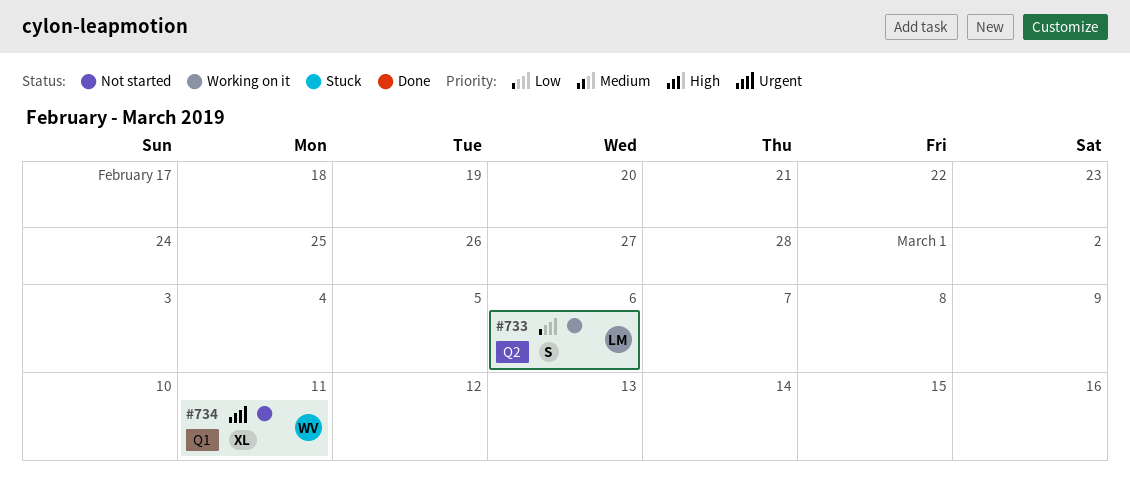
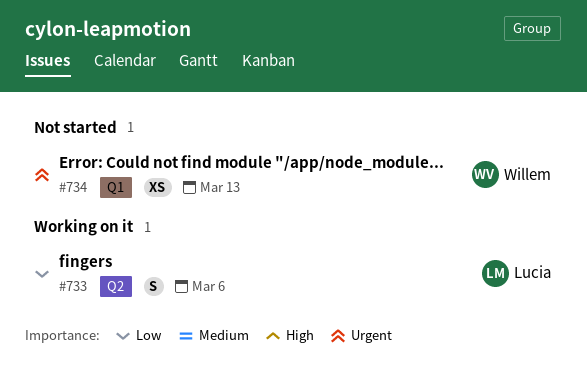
#734, estimate: XL -> XS
#734, due: Mar 11 -> Mar 13

